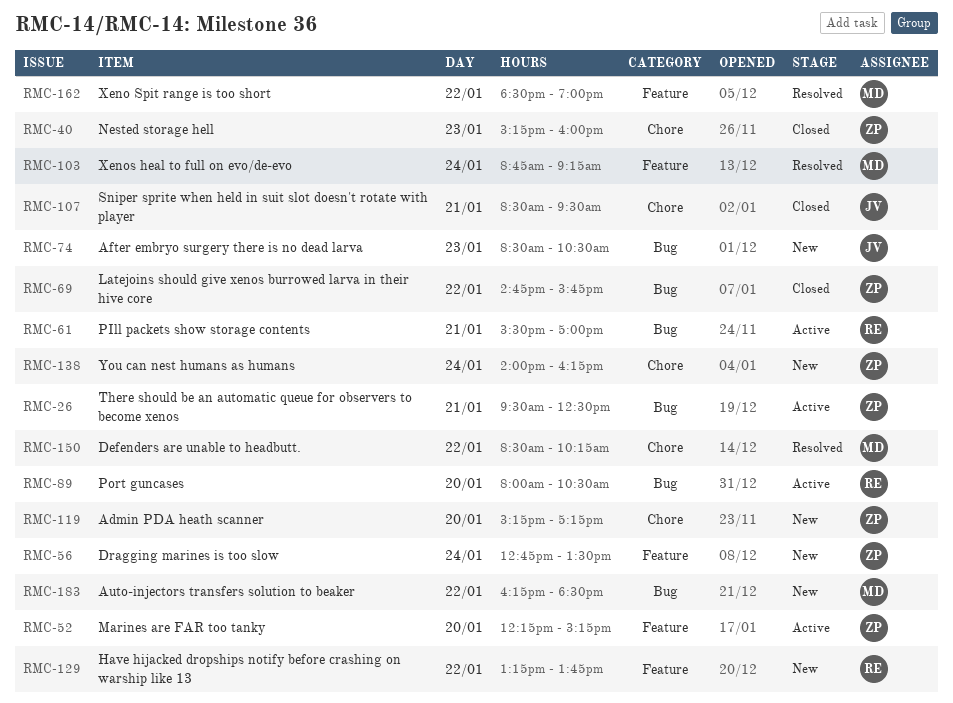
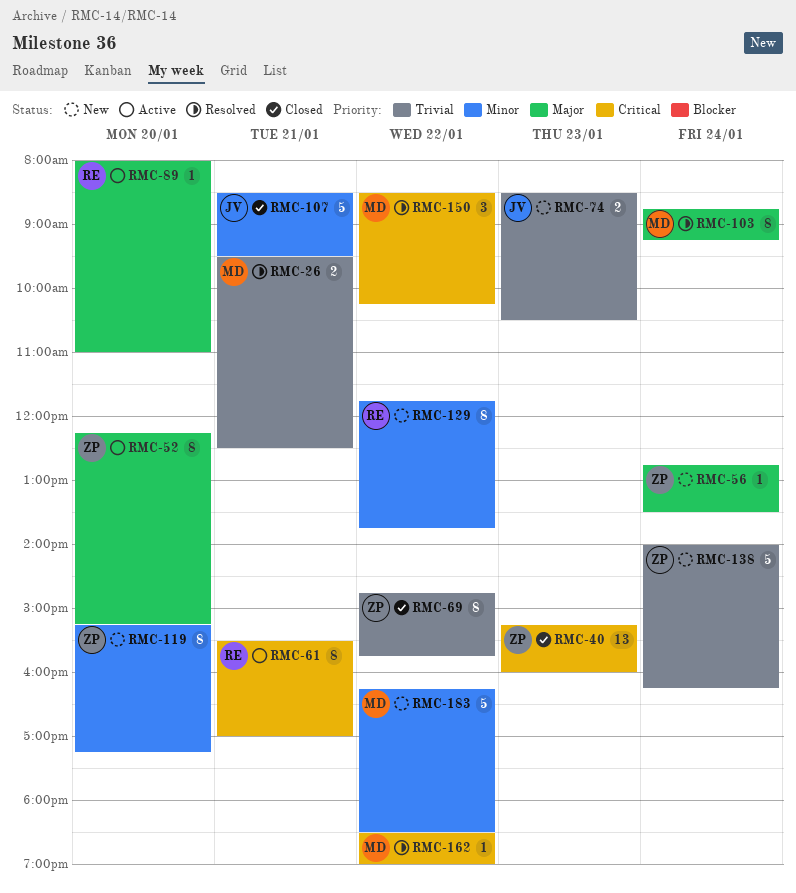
RMC-26, status: Active -> Resolved
RMC-26, owner: ZP -> MD
RMC-89, ends: 10:30 -> 11:00
RMC-129, begins: 13:15 -> 11:45

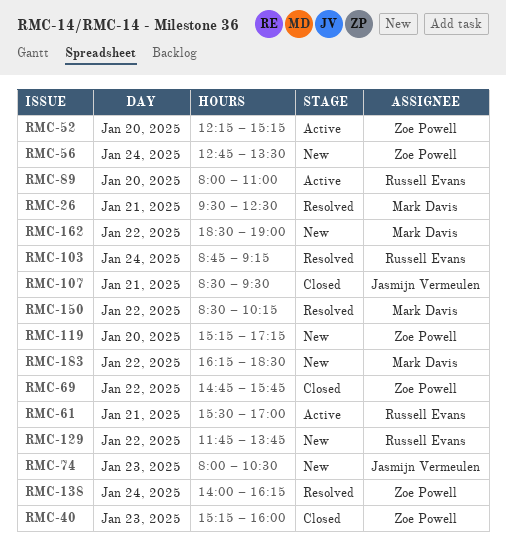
RMC-74, begins: 08:30 -> 08:00
RMC-103, owner: Mark Davis -> Russell Evans
RMC-138, status: New -> Resolved
RMC-162, status: Resolved -> New

